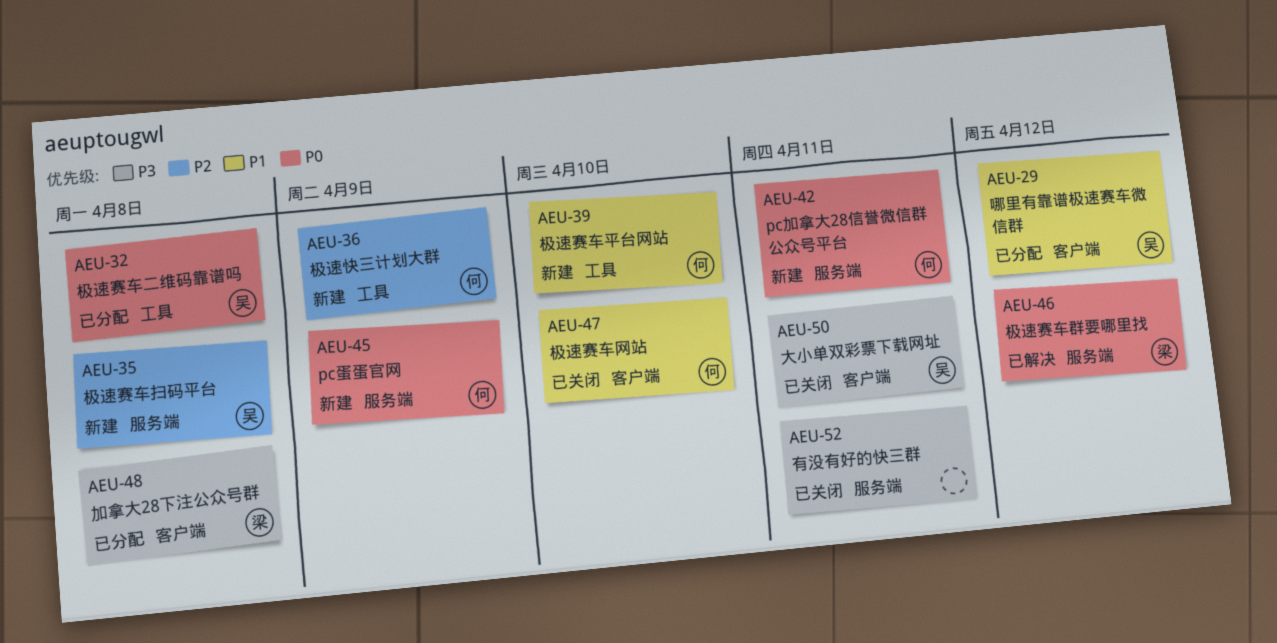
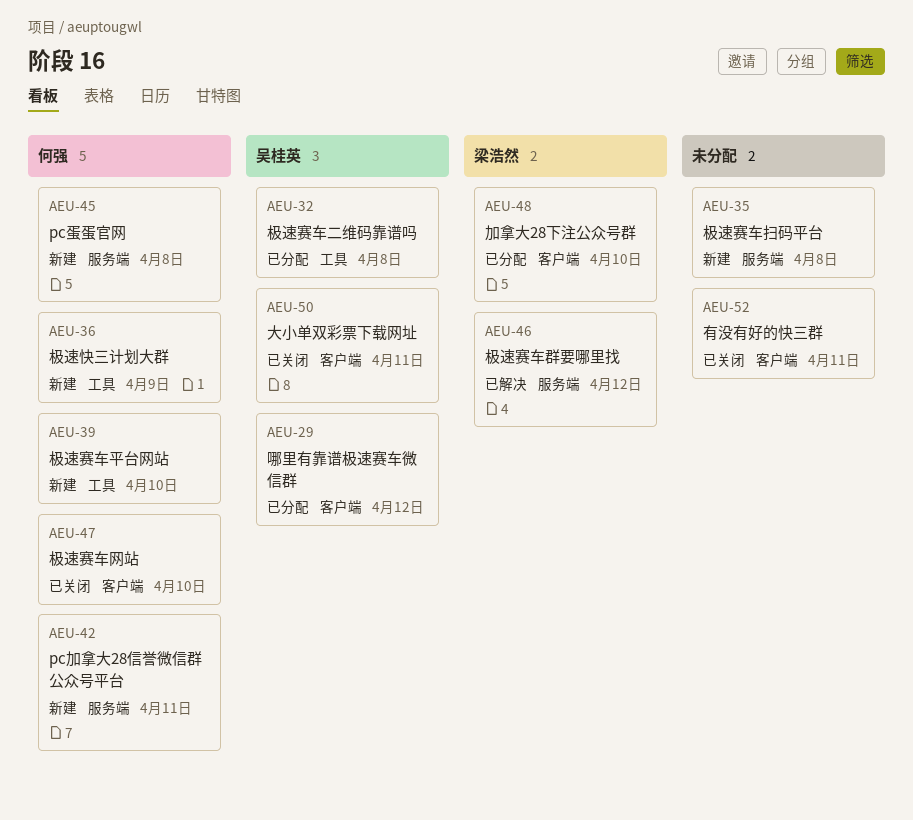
AEU-35, owner: 吴桂英 -> none
AEU-45, due: Apr 9 -> Apr 8
AEU-48, due: Apr 8 -> Apr 10
AEU-52, label: 服务端 -> 客户端

